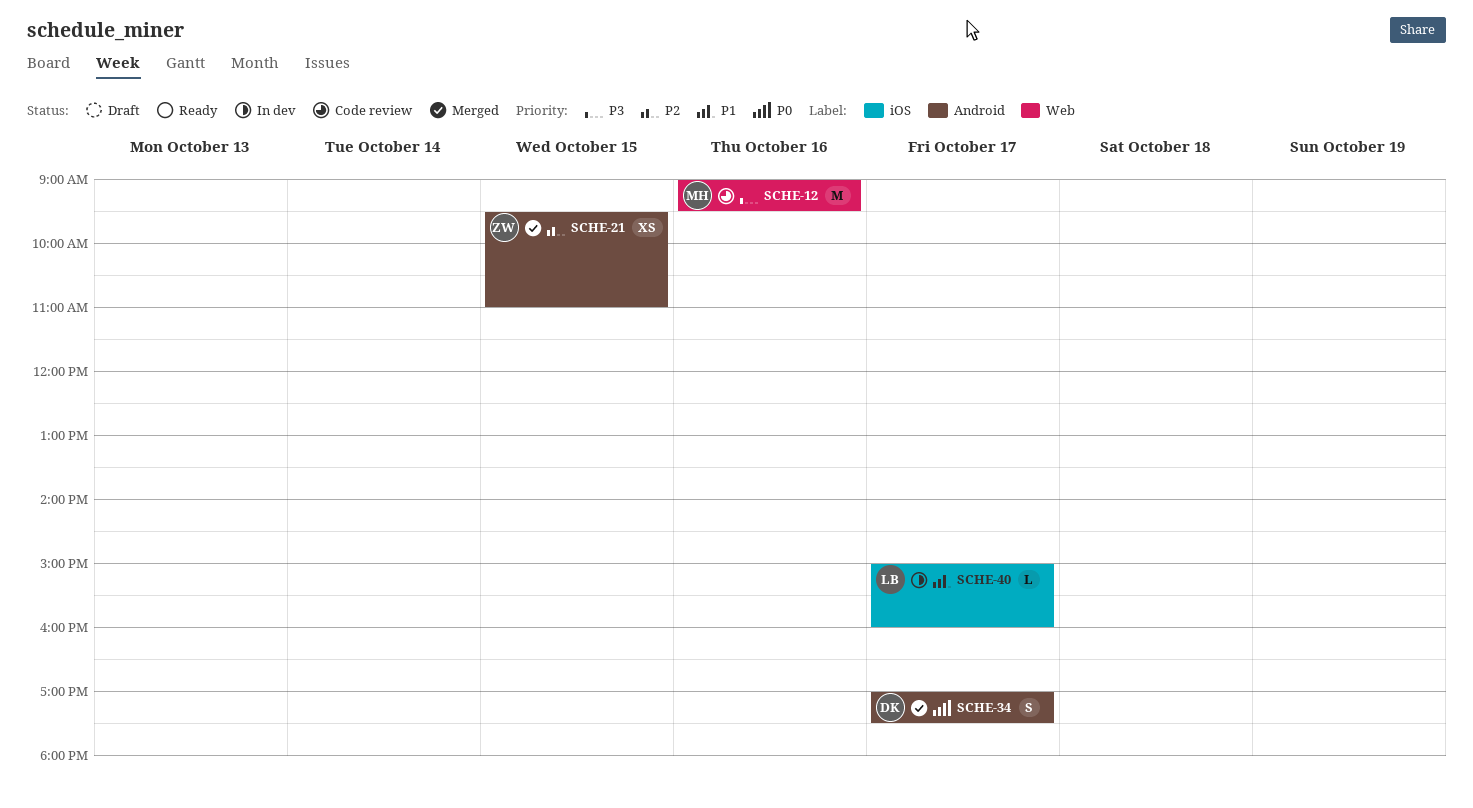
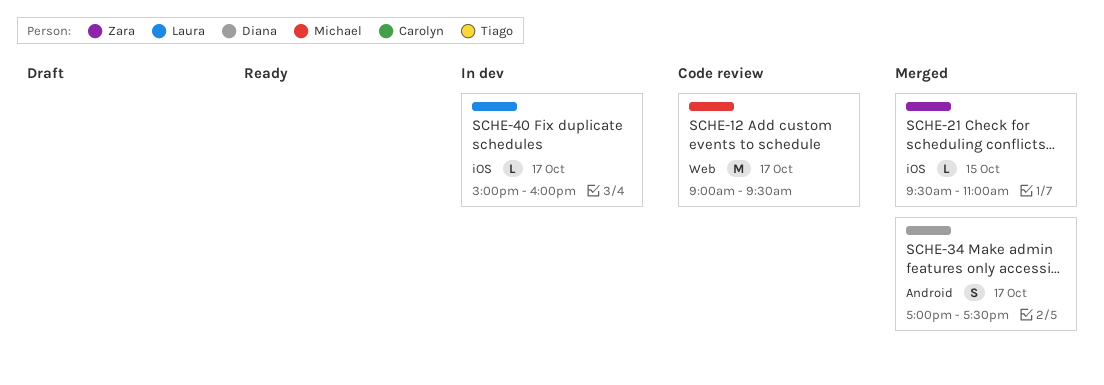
SCHE-12, day: Oct 16 -> Oct 17
SCHE-21, label: Android -> iOS
SCHE-21, estimate: XS -> L

